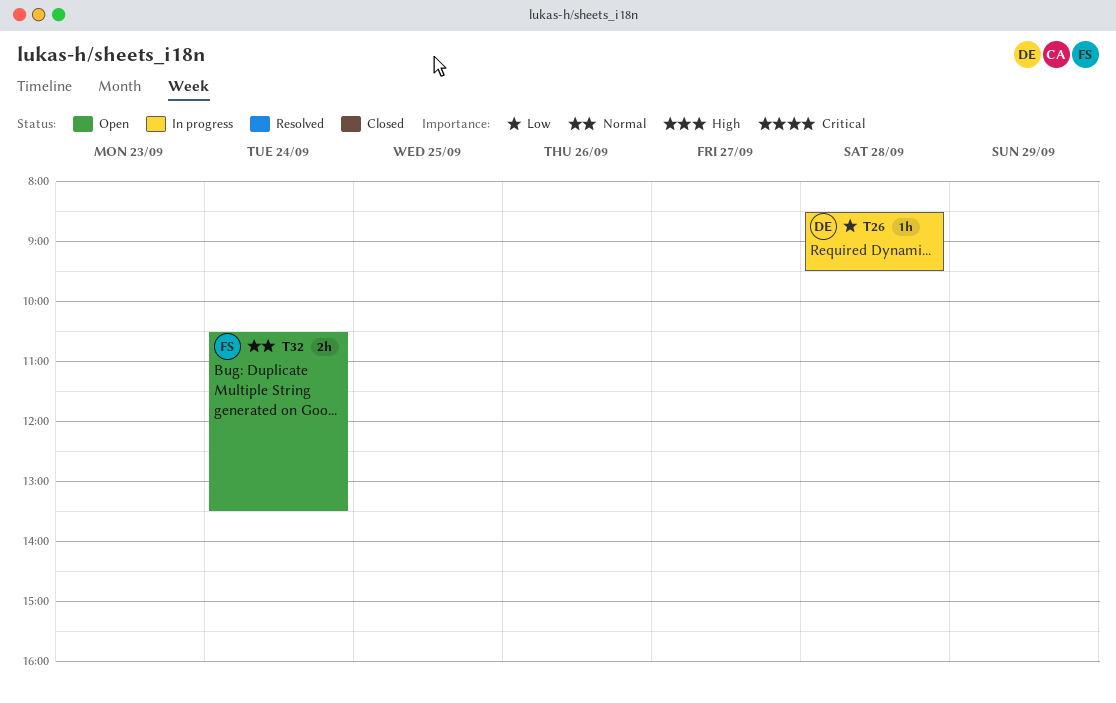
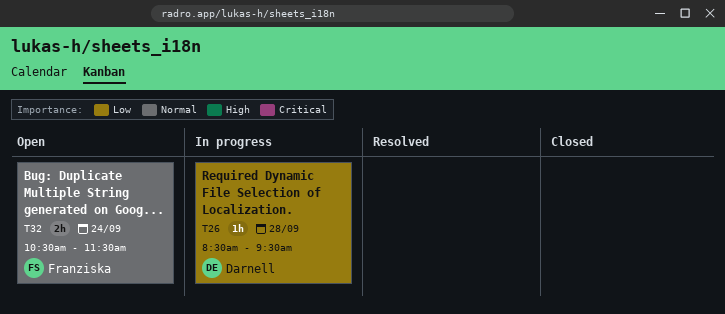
T32, ends: 13:30 -> 11:30

